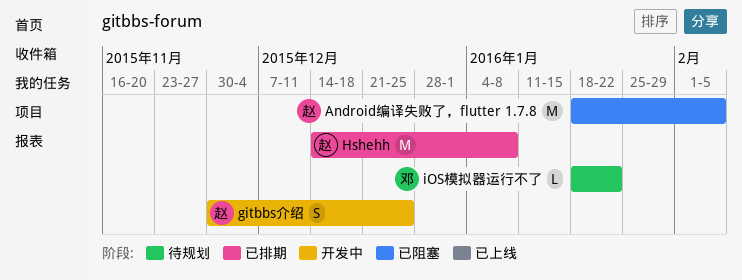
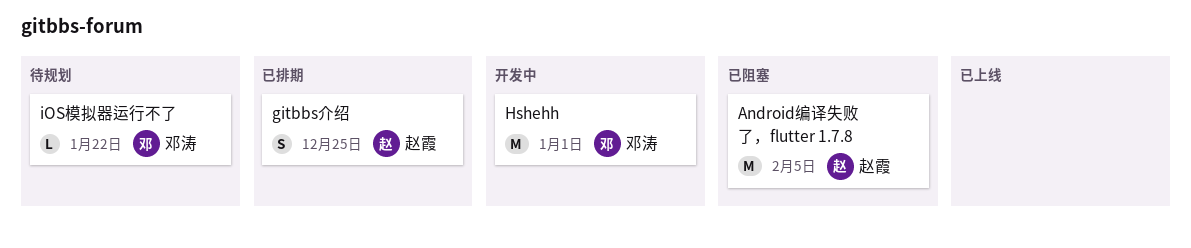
gitbbs介绍, status: 开发中 -> 已排期
Hshehh, status: 已排期 -> 开发中
Hshehh, owner: 赵霞 -> 邓涛
Hshehh, due: Jan 8 -> Jan 1

